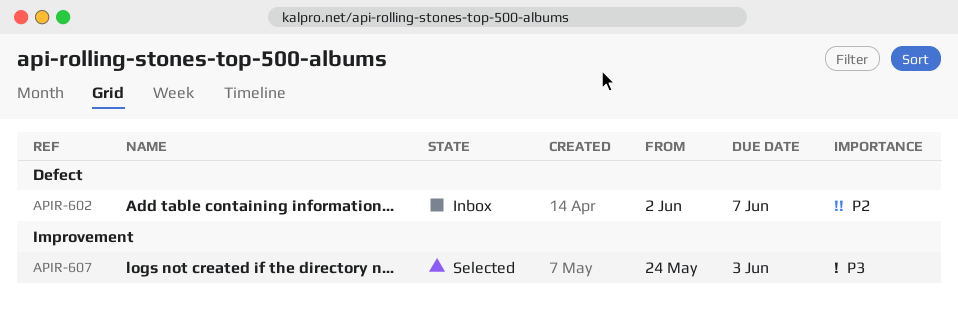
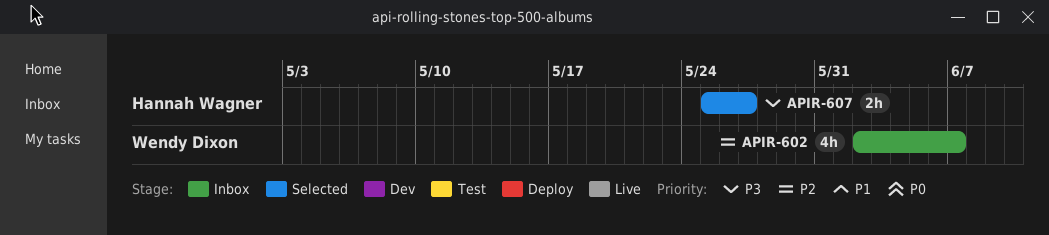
APIR-607, start: May 24 -> May 25
APIR-607, due: Jun 3 -> May 27

